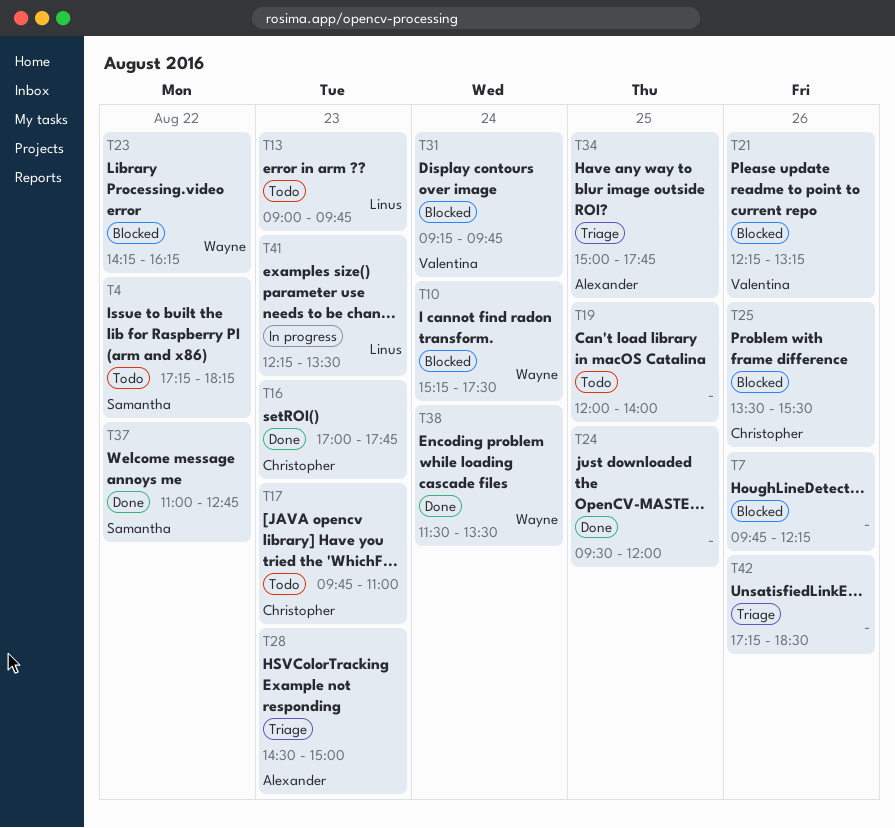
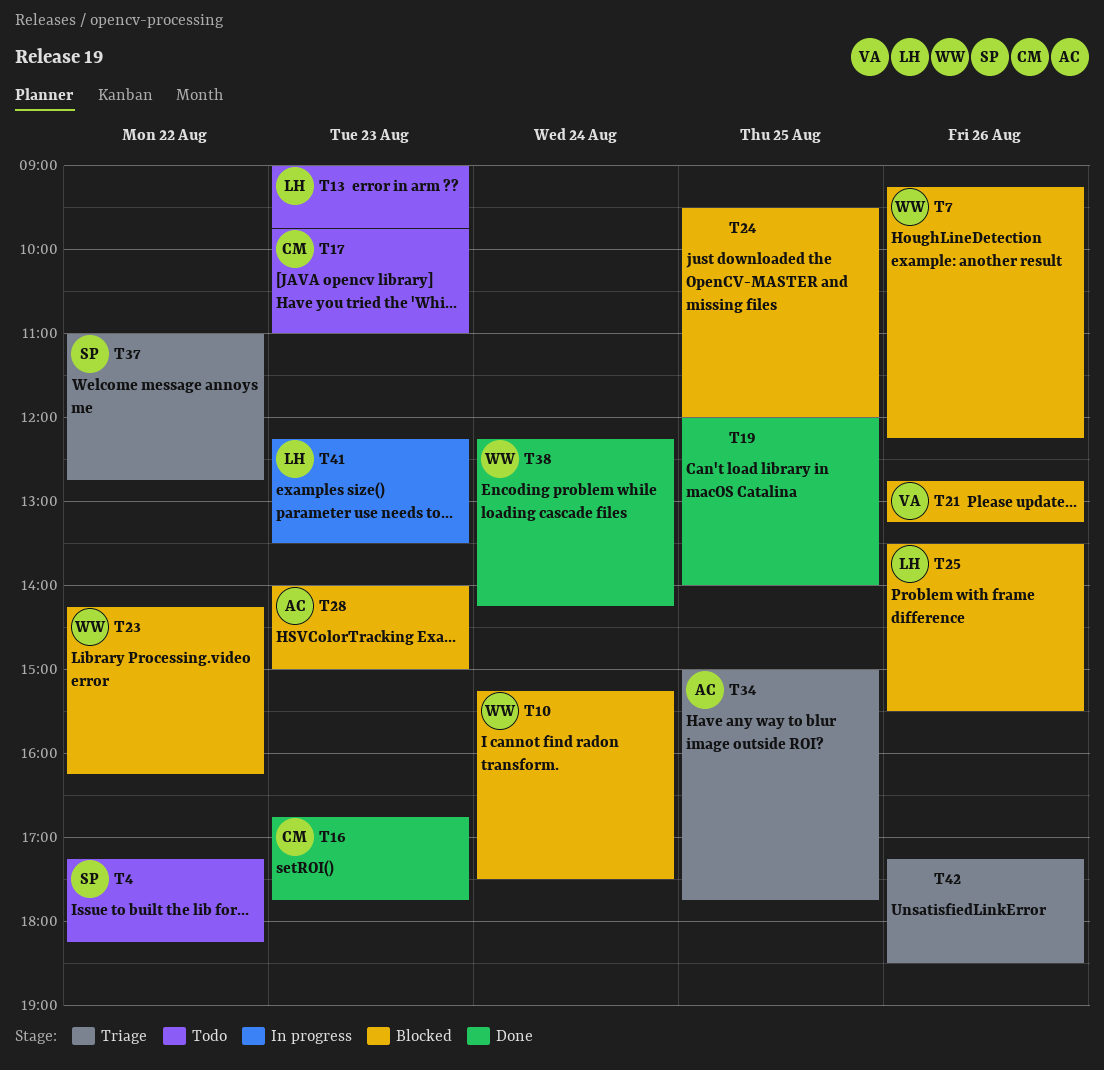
T7, owner: none -> Wayne
T7, begins: 09:45 -> 09:15
T16, begins: 17:00 -> 16:45
T19, status: Todo -> Done
T21, begins: 12:15 -> 12:45
T24, status: Done -> Blocked
T25, owner: Christopher -> Linus
T28, status: Triage -> Blocked
T28, begins: 14:30 -> 14:00
T31: present -> none
T37, status: Done -> Triage
T38, begins: 11:30 -> 12:15
T38, ends: 13:30 -> 14:15

